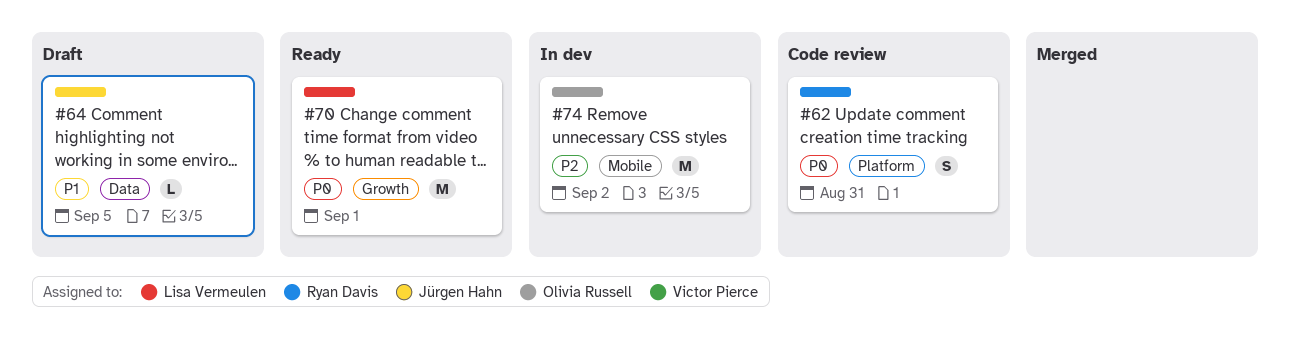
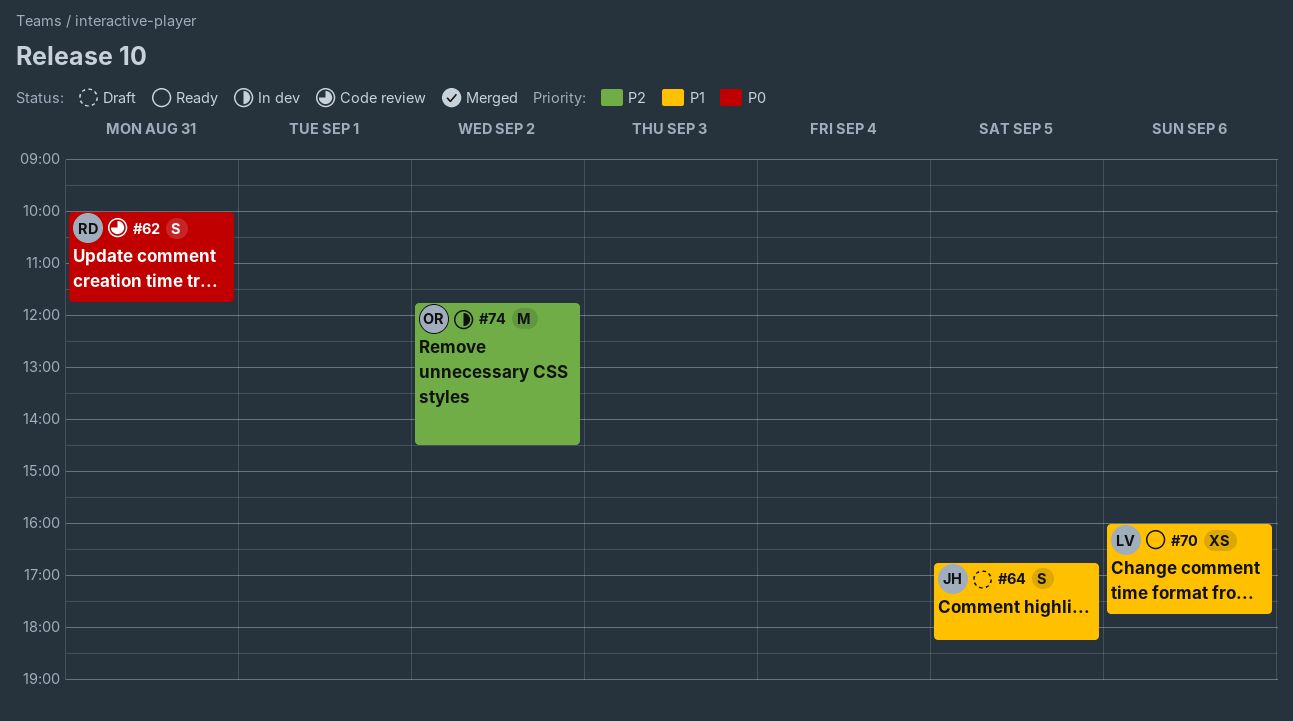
#64, estimate: L -> S
#70, priority: P0 -> P1
#70, estimate: M -> XS
#70, day: Sep 1 -> Sep 6

